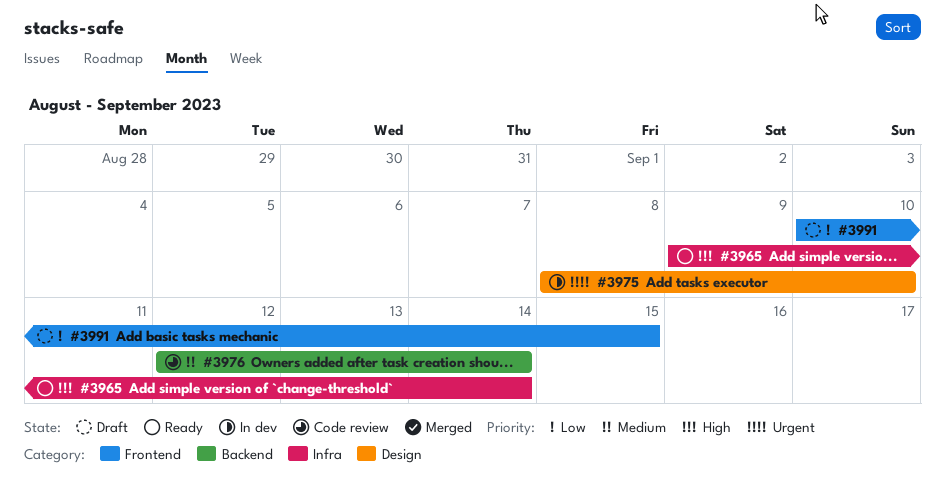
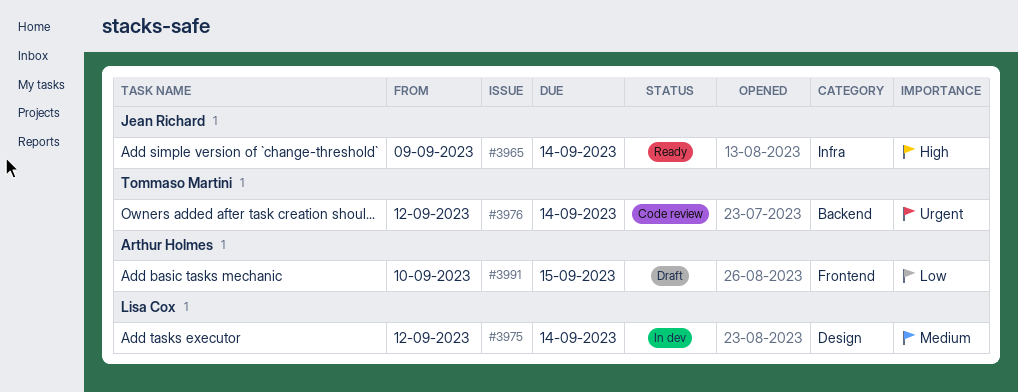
#3975, priority: Urgent -> Medium
#3975, start: Sep 8 -> Sep 12
#3975, due: Sep 10 -> Sep 14
#3976, priority: Medium -> Urgent

